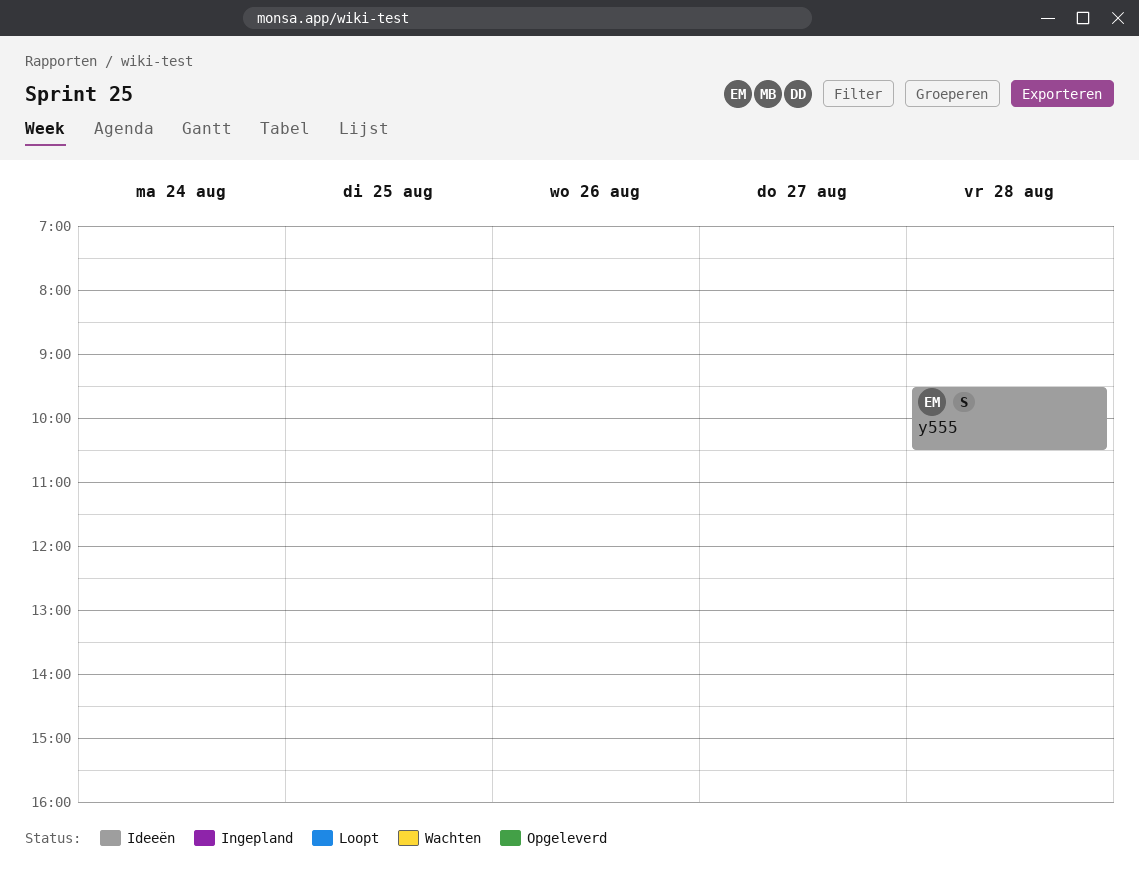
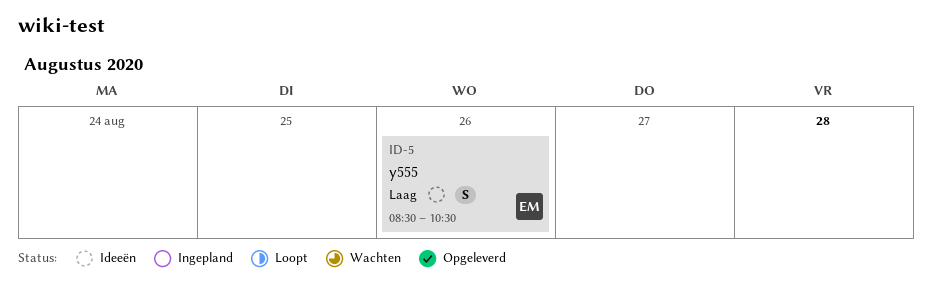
y555, day: Aug 28 -> Aug 26
y555, begins: 09:30 -> 08:30

